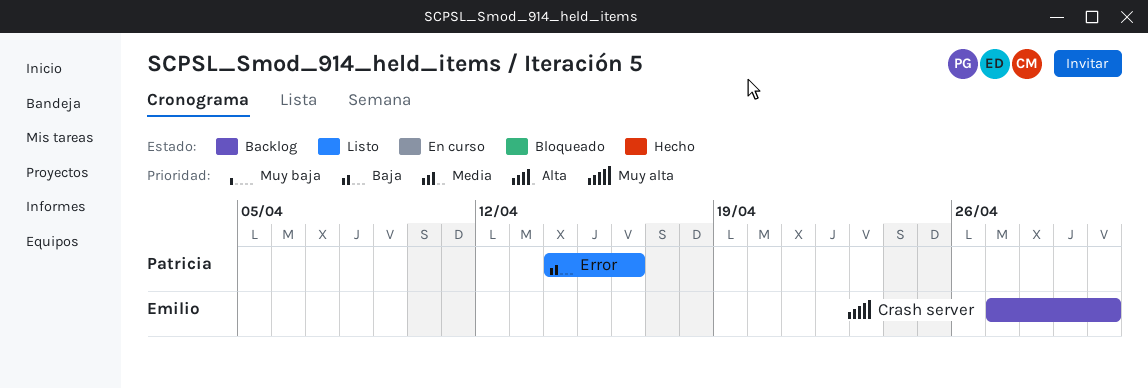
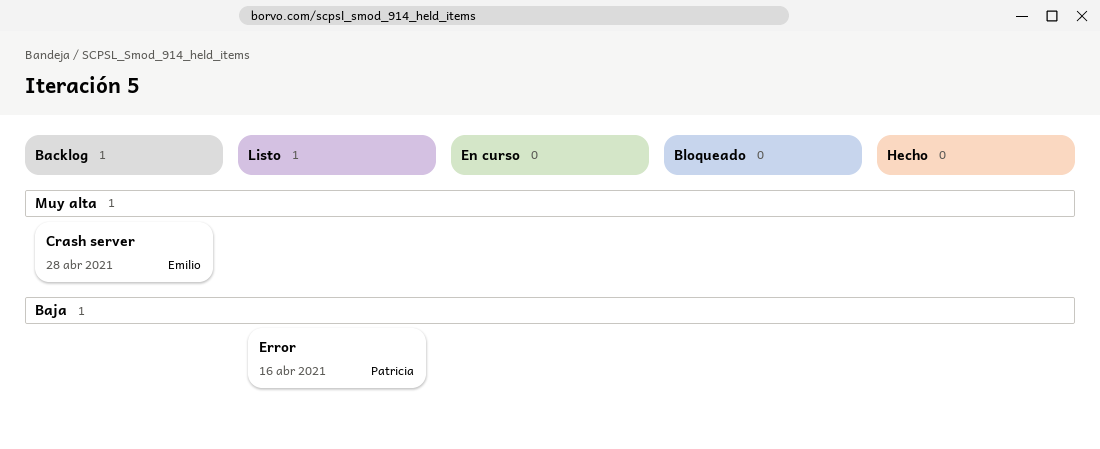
Crash server, due: Apr 30 -> Apr 28

